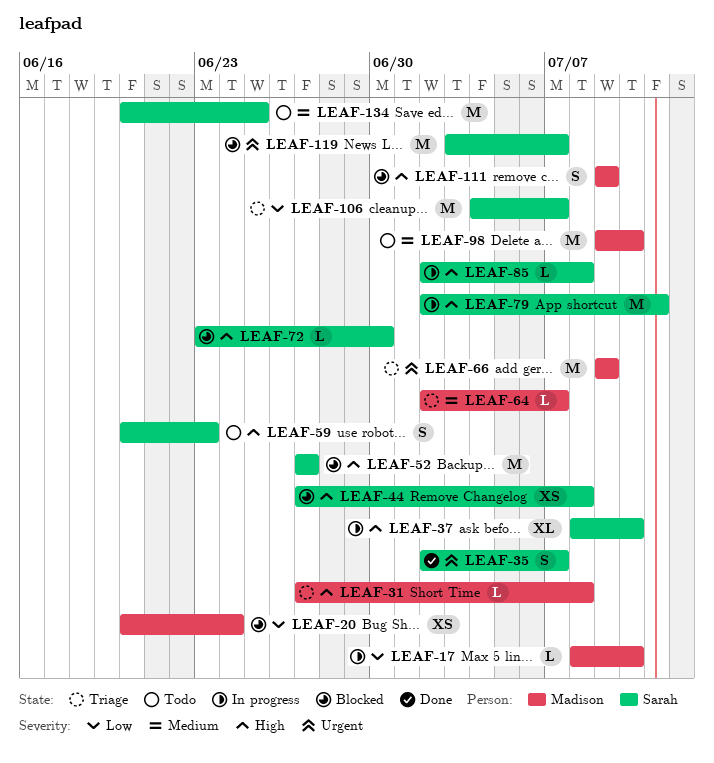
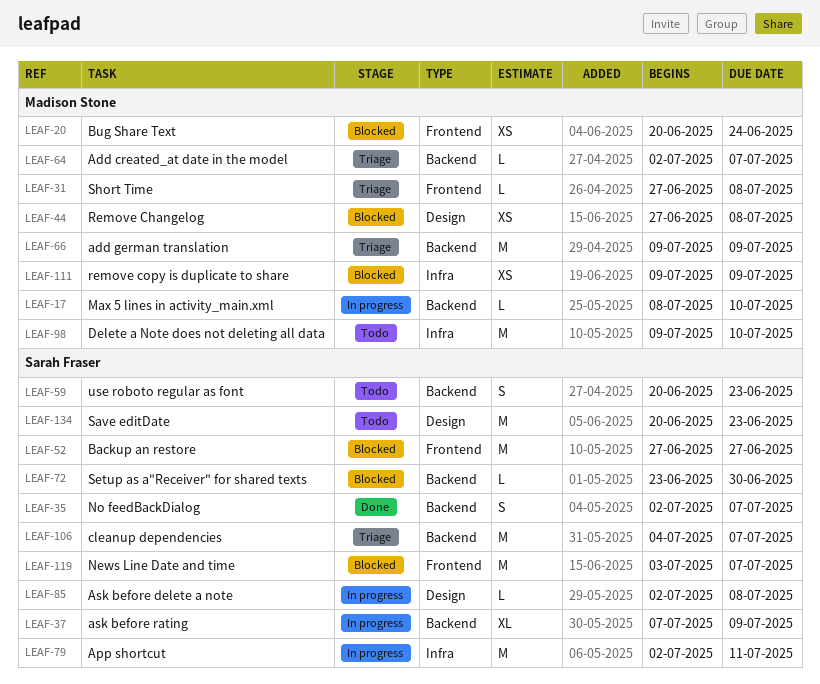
LEAF-37, start: Jul 8 -> Jul 7
LEAF-37, due: Jul 10 -> Jul 9
LEAF-44, owner: Sarah Fraser -> Madison Stone
LEAF-111, estimate: S -> XS
LEAF-134, due: Jun 25 -> Jun 23

